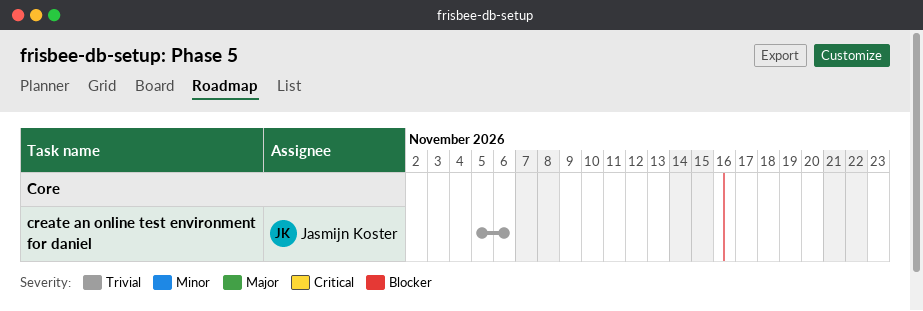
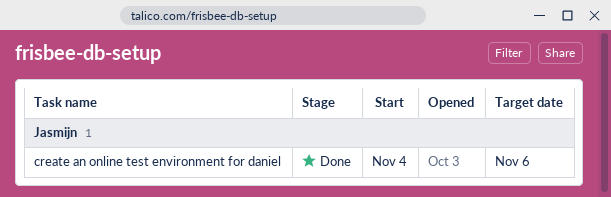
create an online test environment for daniel, start: Nov 5 -> Nov 4

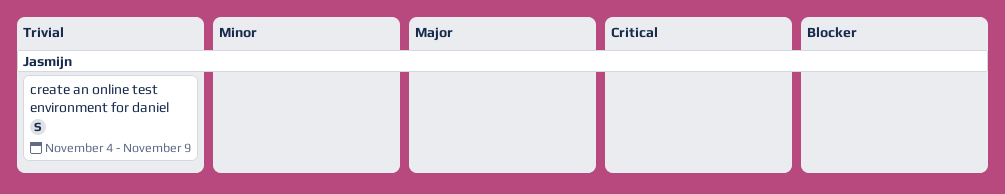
create an online test environment for daniel, due: Nov 6 -> Nov 9

